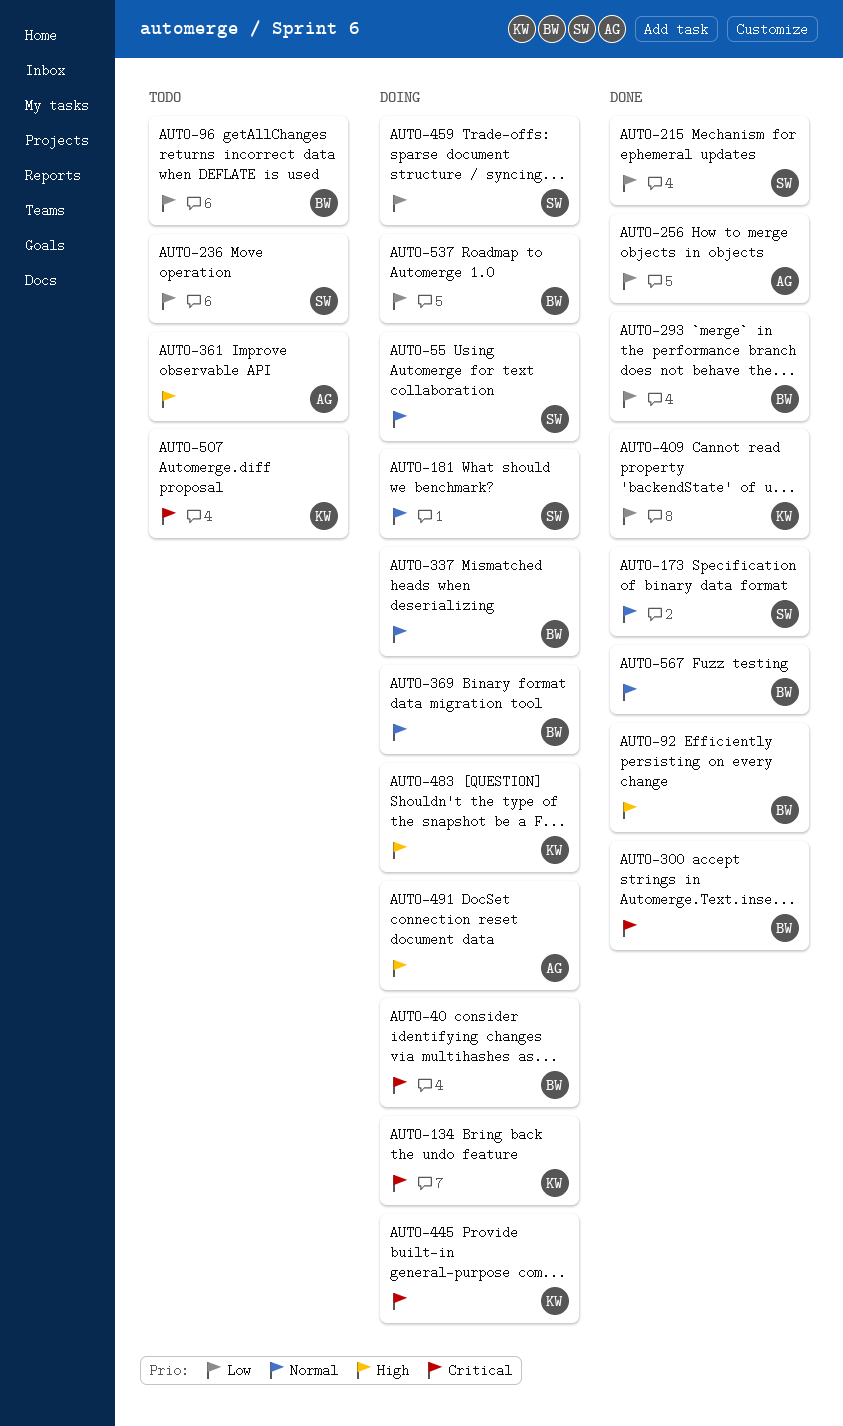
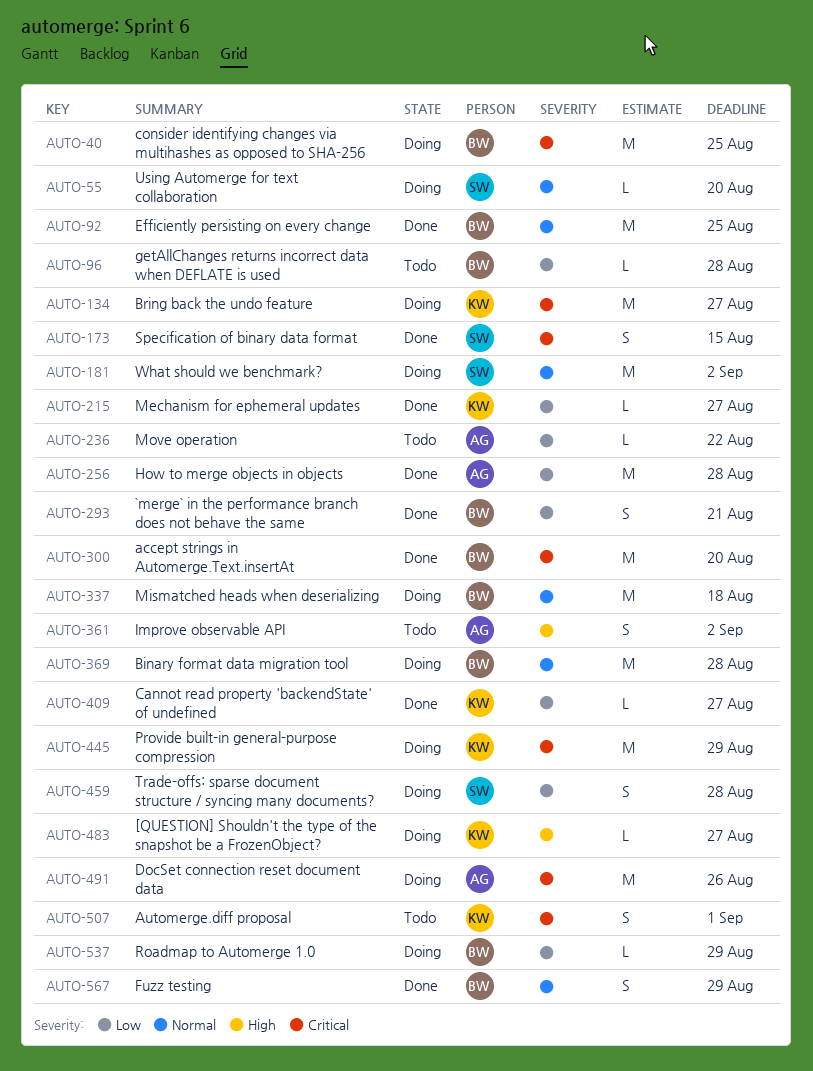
AUTO-92, priority: High -> Normal
AUTO-173, priority: Normal -> Critical
AUTO-215, owner: SW -> KW
AUTO-236, owner: SW -> AG
AUTO-491, priority: High -> Critical

